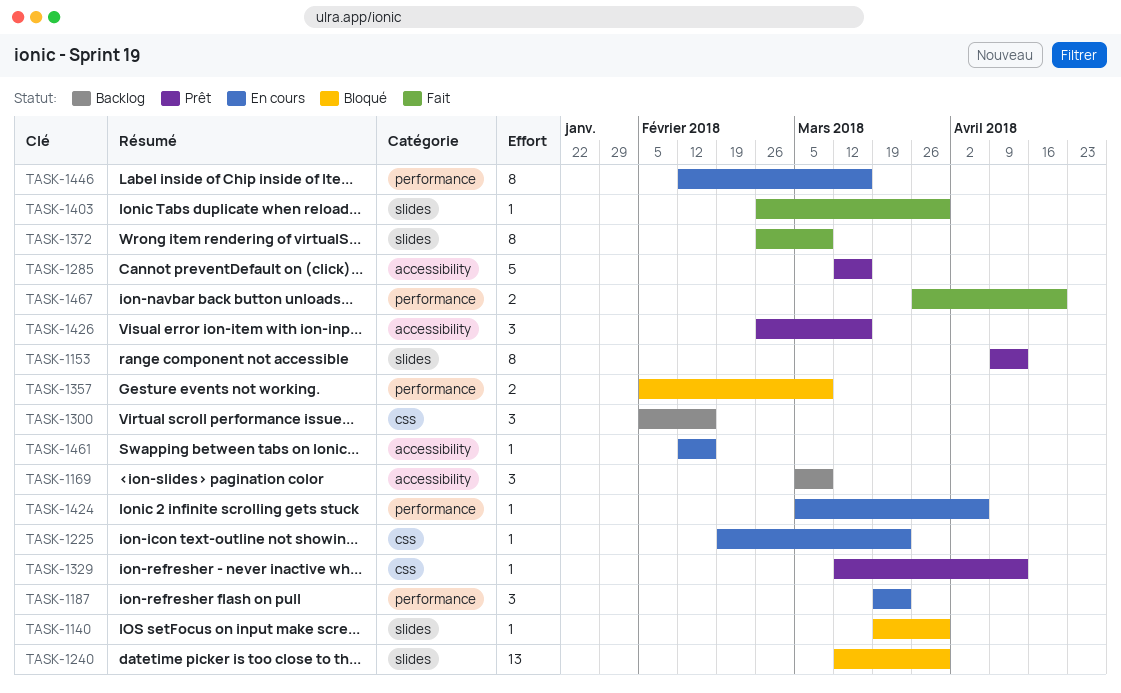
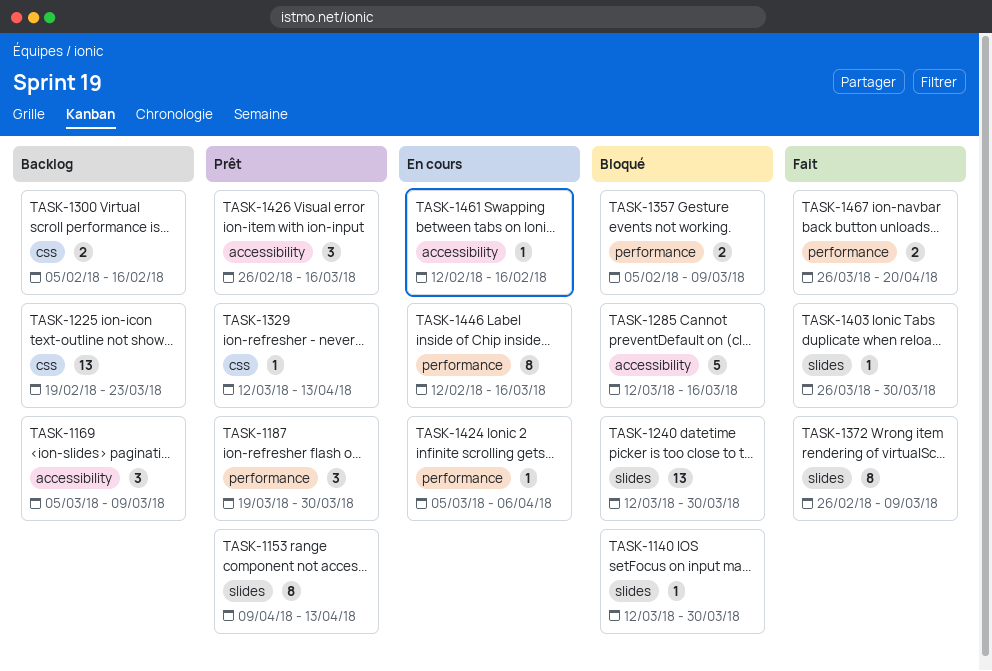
TASK-1140, start: Mar 19 -> Mar 12
TASK-1187, status: En cours -> Prêt
TASK-1187, due: Mar 23 -> Mar 30
TASK-1225, status: En cours -> Backlog
TASK-1225, estimate: 1 -> 13
TASK-1285, status: Prêt -> Bloqué
TASK-1300, estimate: 3 -> 2
TASK-1403, start: Feb 26 -> Mar 26

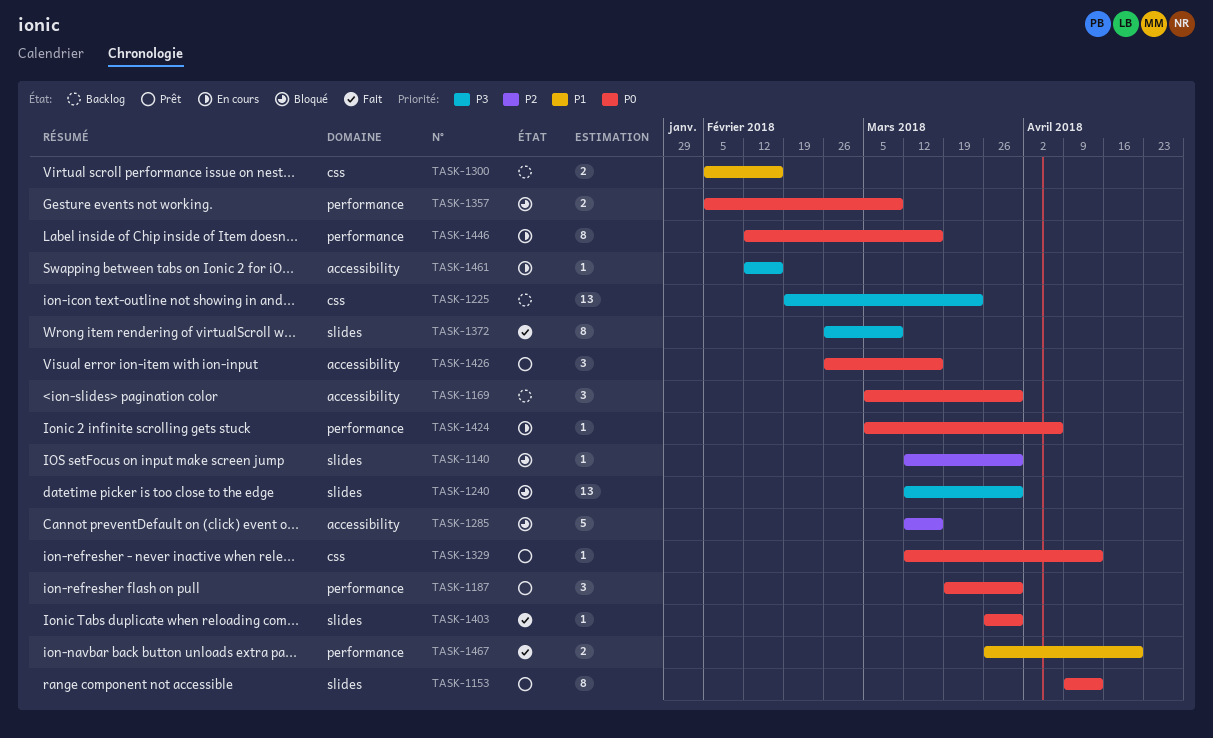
TASK-1169, due: Mar 9 -> Mar 30

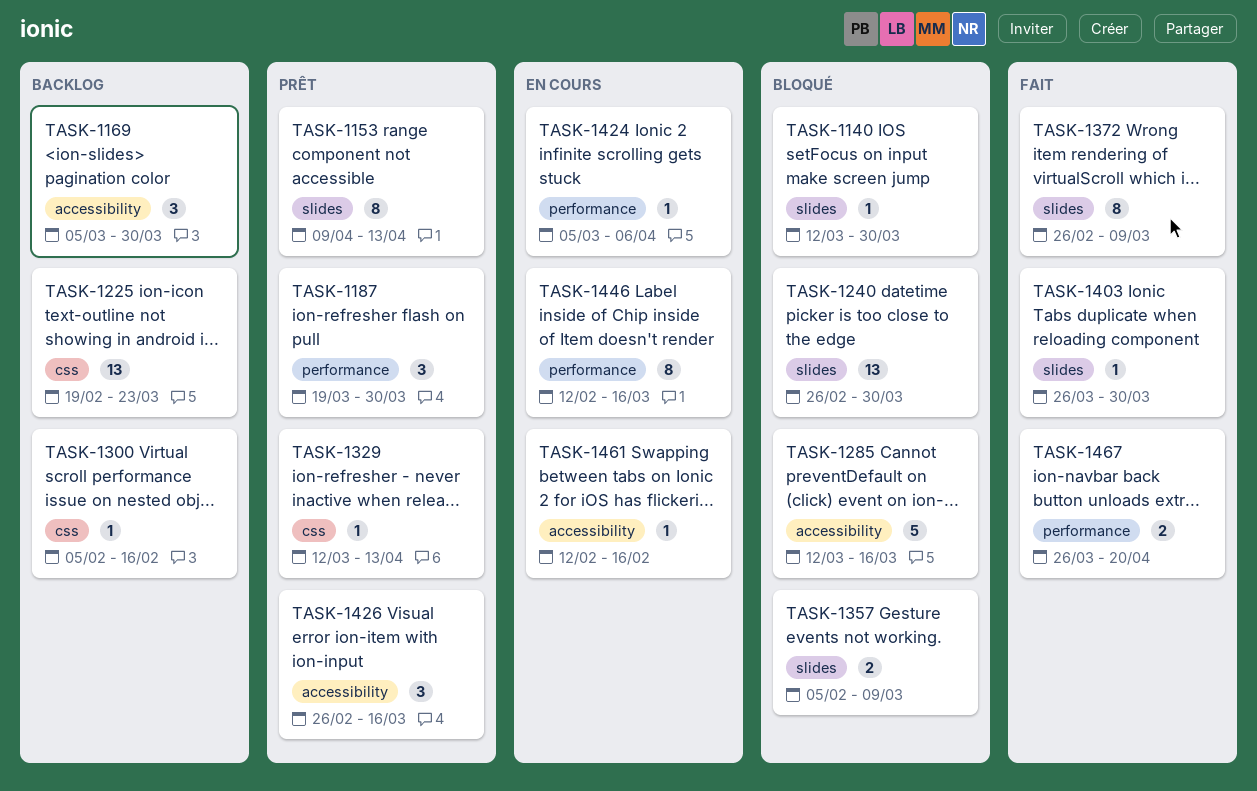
TASK-1240, start: Mar 12 -> Feb 26
TASK-1300, estimate: 2 -> 1
TASK-1357, label: performance -> slides

